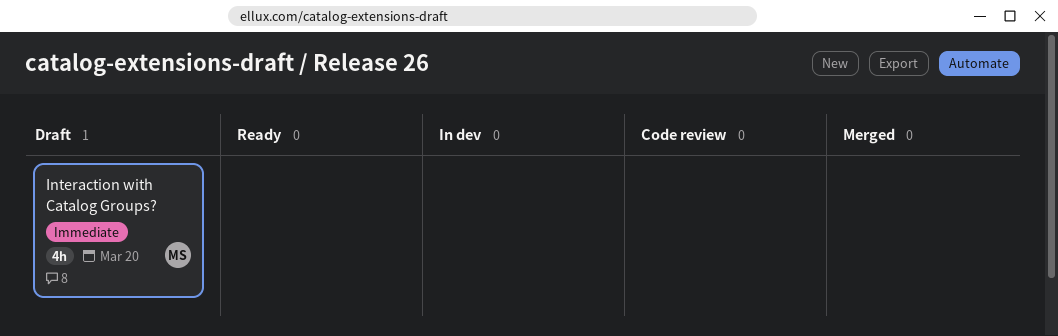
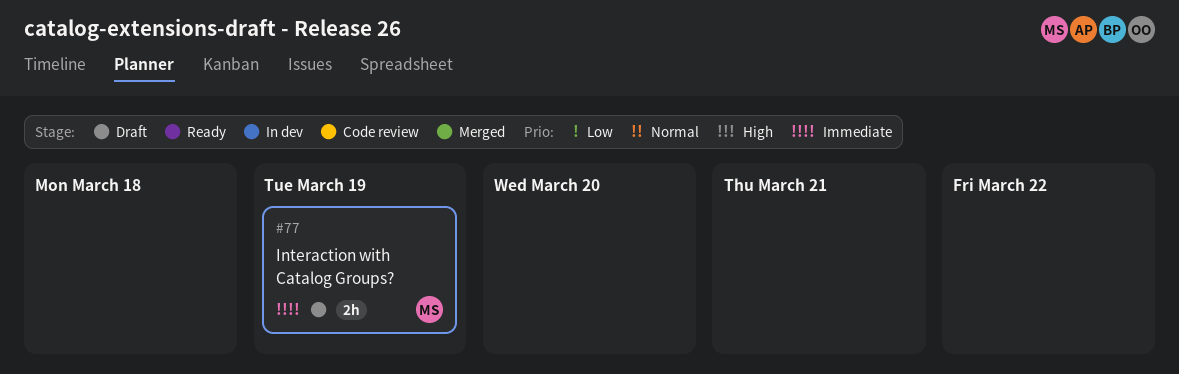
Interaction with Catalog Groups?, estimate: 4h -> 2h
Interaction with Catalog Groups?, due: Mar 20 -> Mar 19

